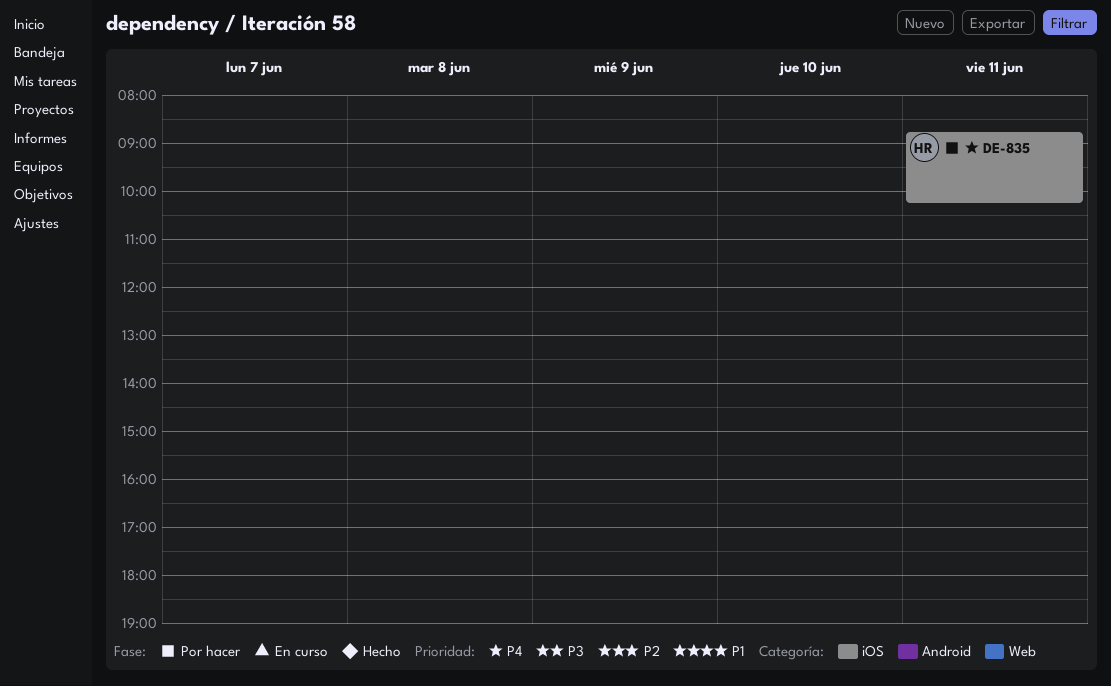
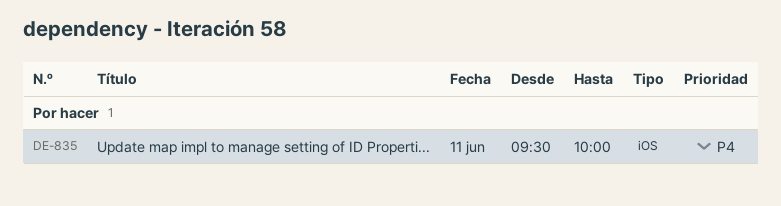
DE-835, begins: 08:45 -> 09:30
DE-835, ends: 10:15 -> 10:00

